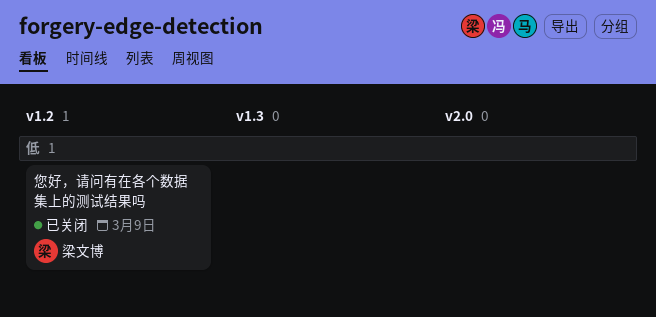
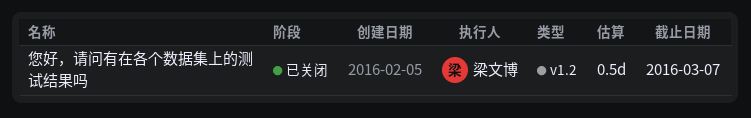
您好，请问有在各个数据集上的测试结果吗, due: Mar 9 -> Mar 7

